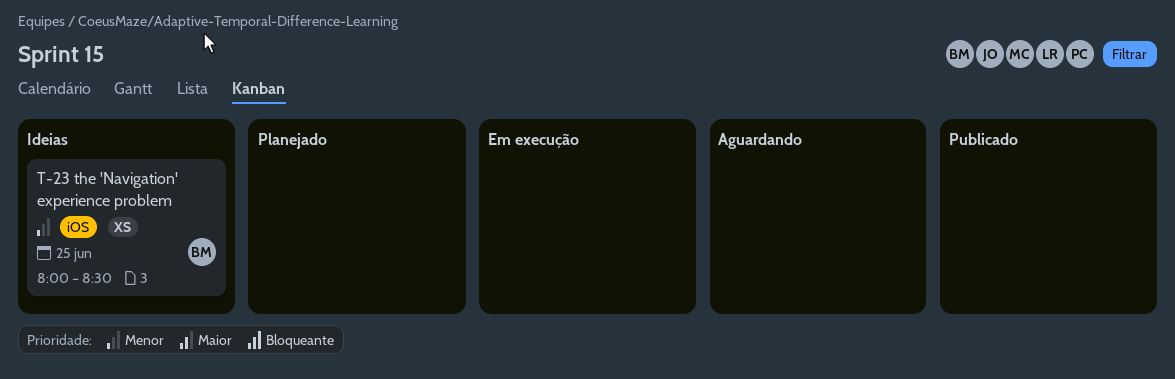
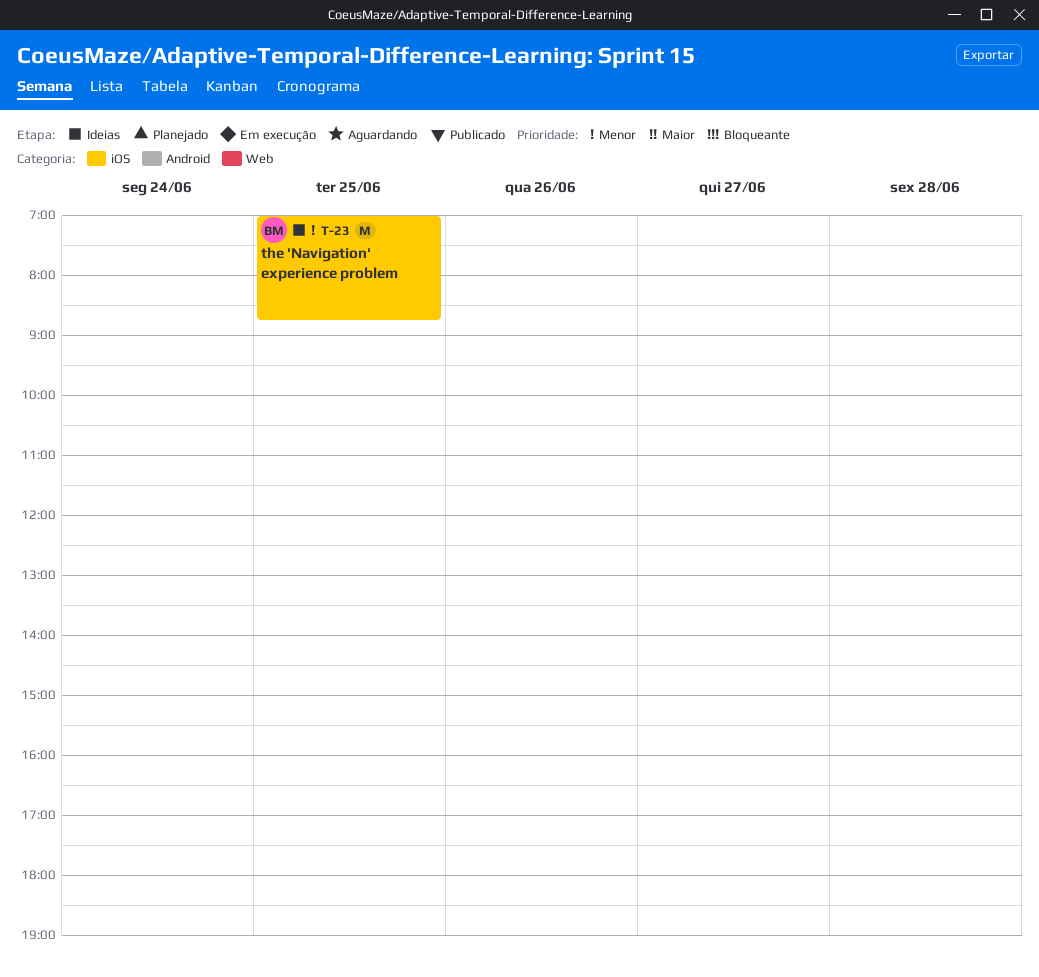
T-23, estimate: XS -> M
T-23, begins: 08:00 -> 07:00
T-23, ends: 08:30 -> 08:45

